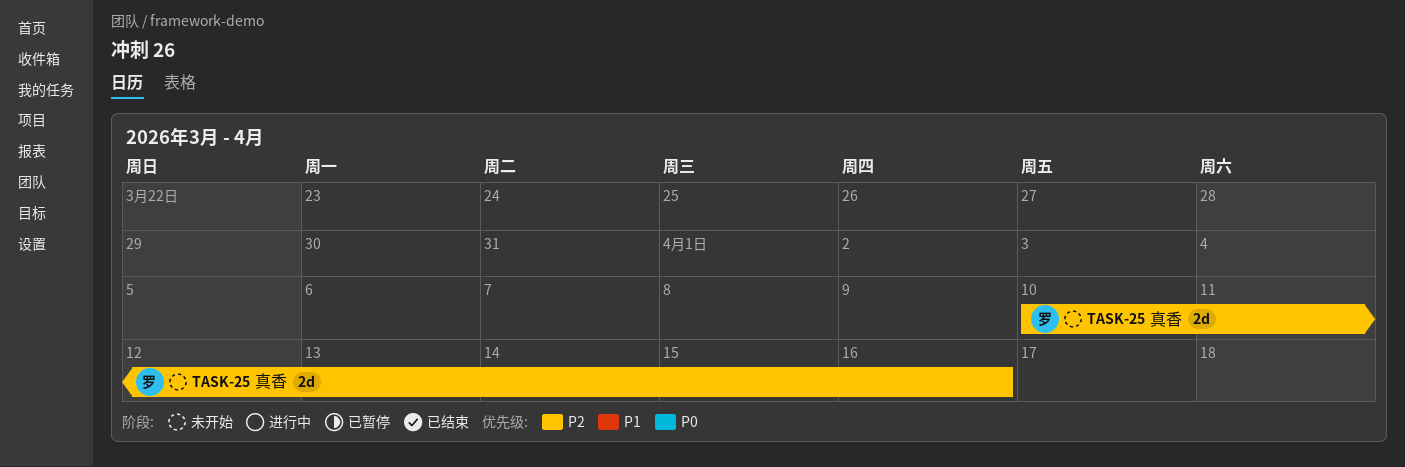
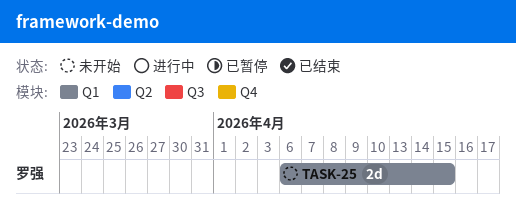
TASK-25, start: Apr 10 -> Apr 6
TASK-25, due: Apr 16 -> Apr 15

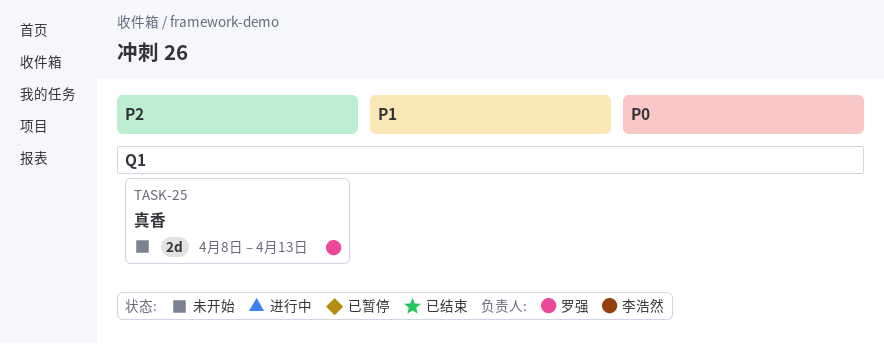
TASK-25, start: Apr 6 -> Apr 8
TASK-25, due: Apr 15 -> Apr 13

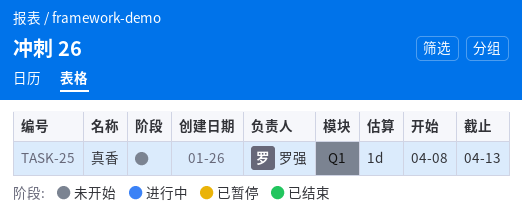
TASK-25, estimate: 2d -> 1d

